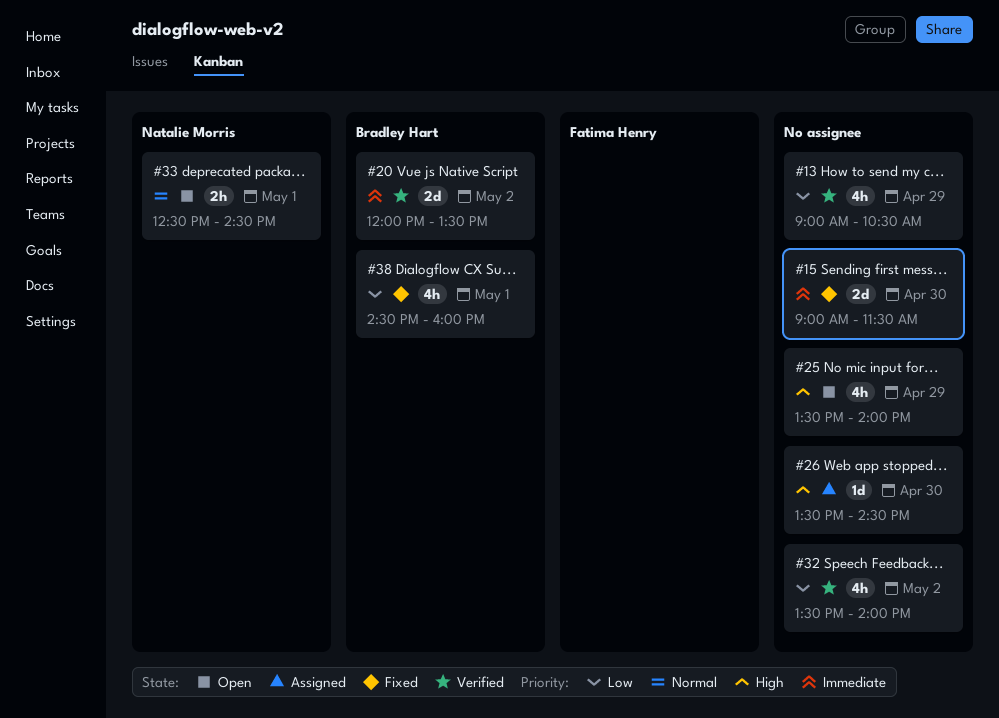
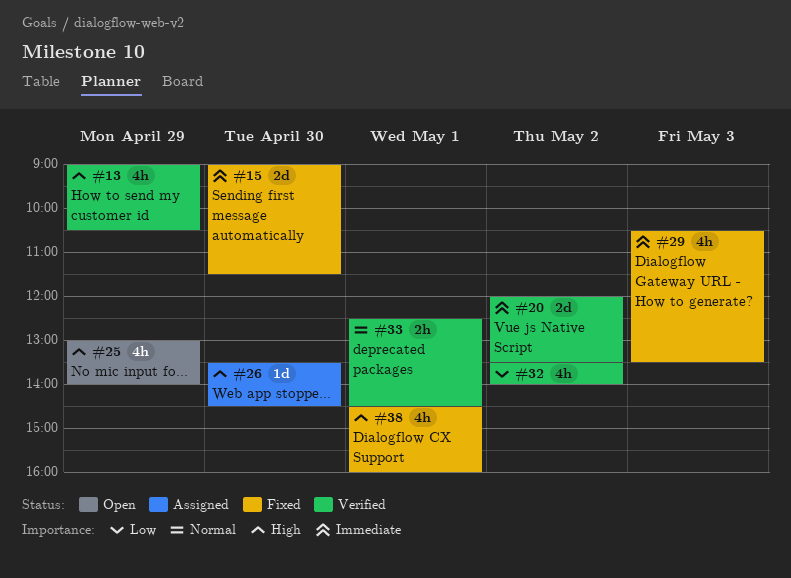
#13, priority: Low -> High
#25, begins: 13:30 -> 13:00
#29: none -> present
#33, status: Open -> Verified
#38, priority: Low -> High

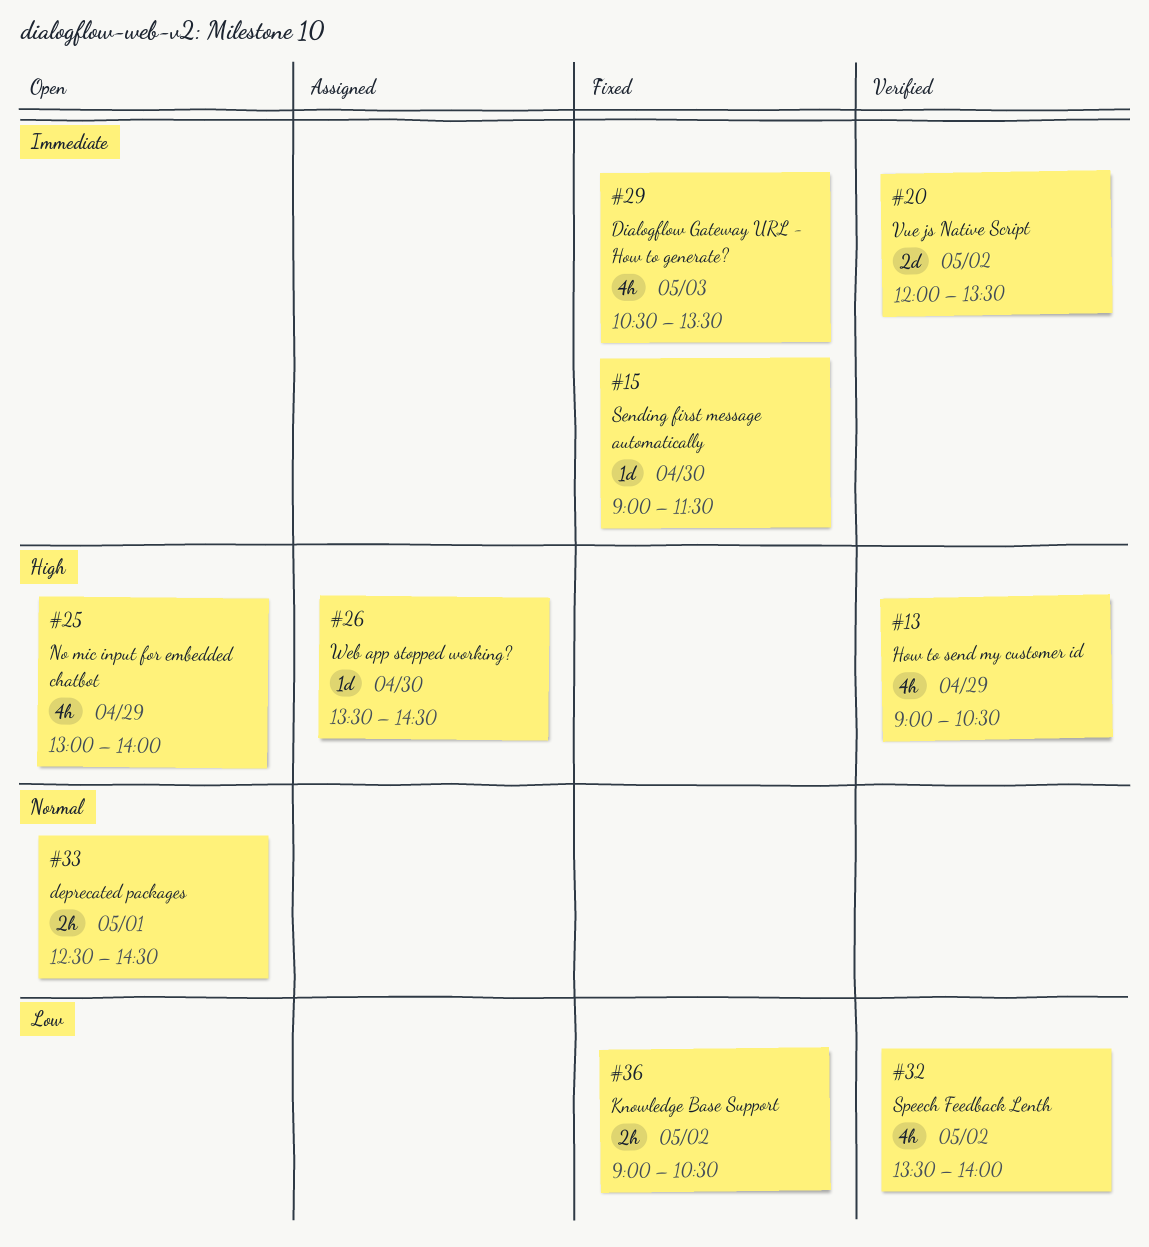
#15, estimate: 2d -> 1d
#33, status: Verified -> Open
#36: none -> present
#38: present -> none

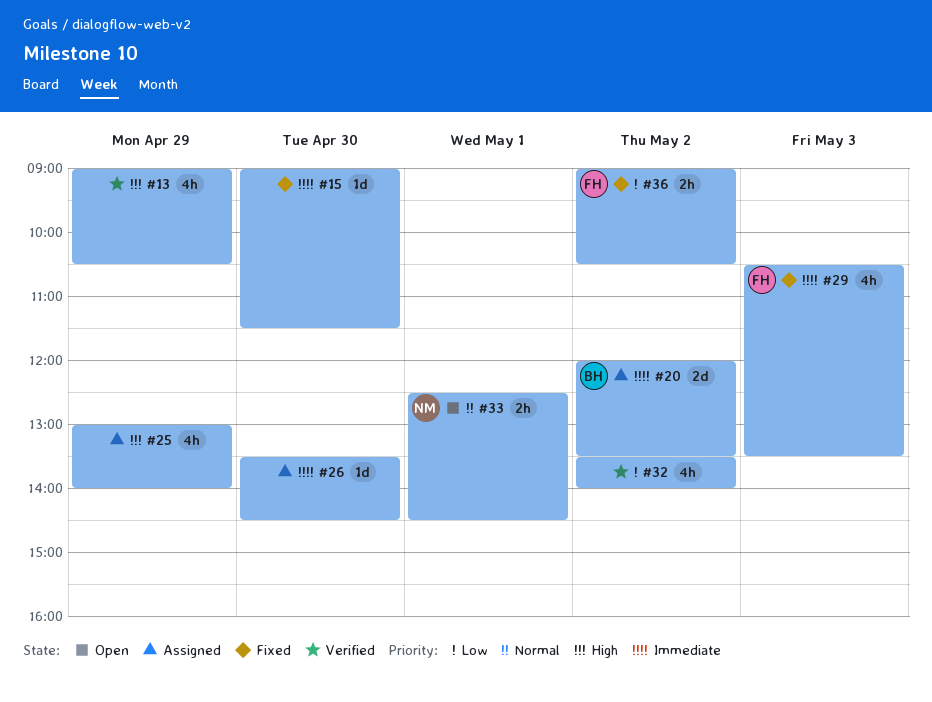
#20, status: Verified -> Assigned
#25, status: Open -> Assigned
#26, priority: High -> Immediate

